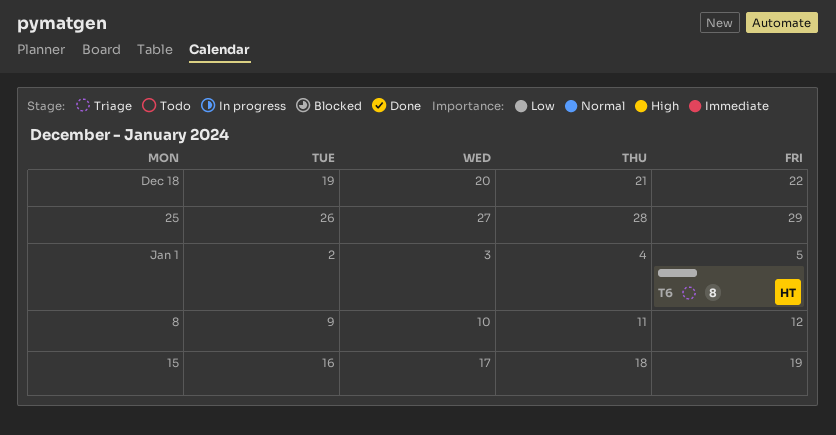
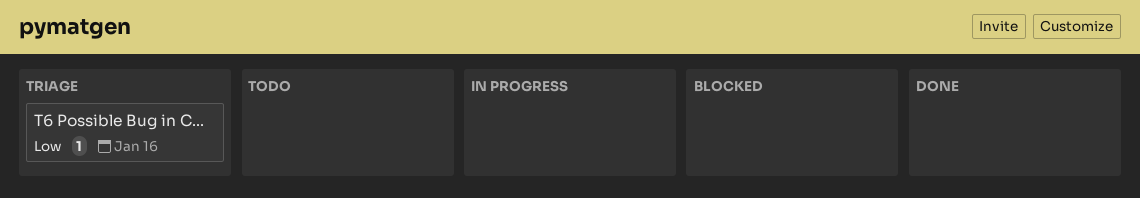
T6, estimate: 8 -> 1
T6, due: Jan 5 -> Jan 16

